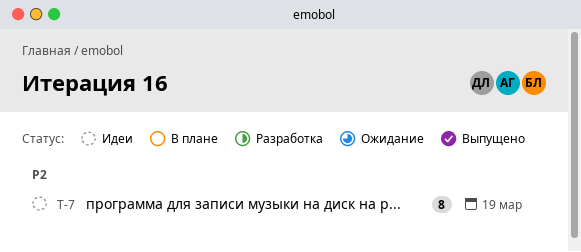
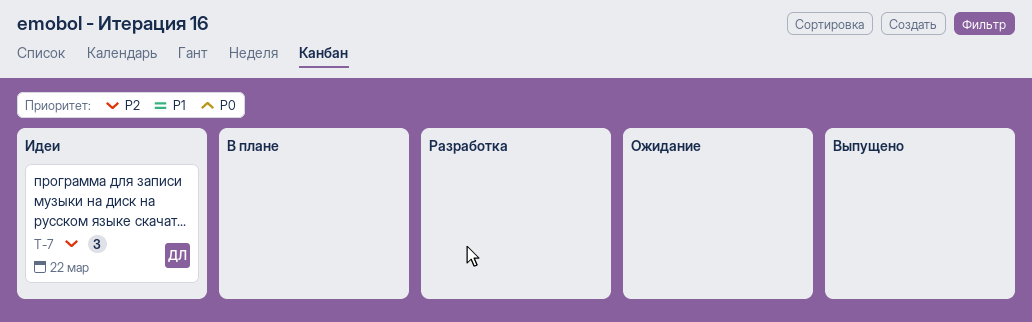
T-7, estimate: 8 -> 3
T-7, due: Mar 19 -> Mar 22

